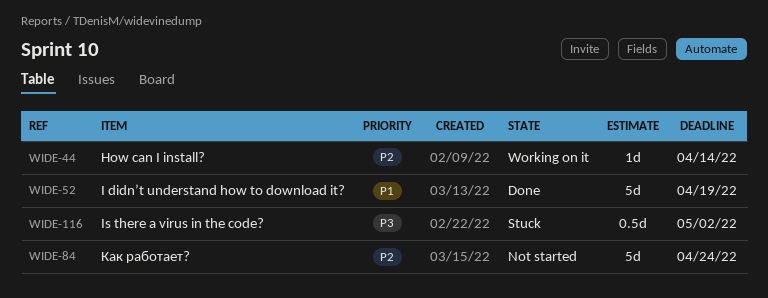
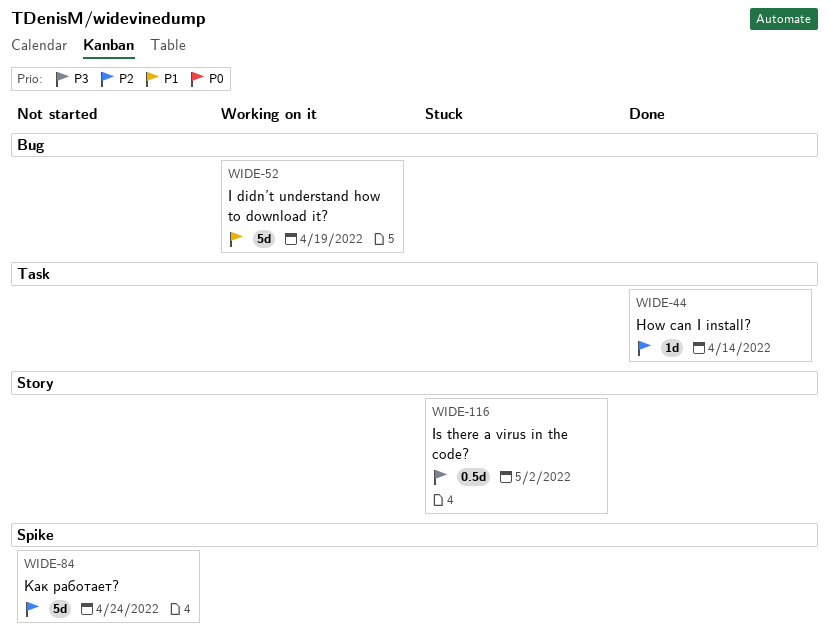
WIDE-44, status: Working on it -> Done
WIDE-52, status: Done -> Working on it

